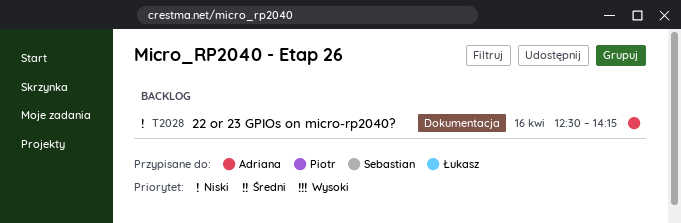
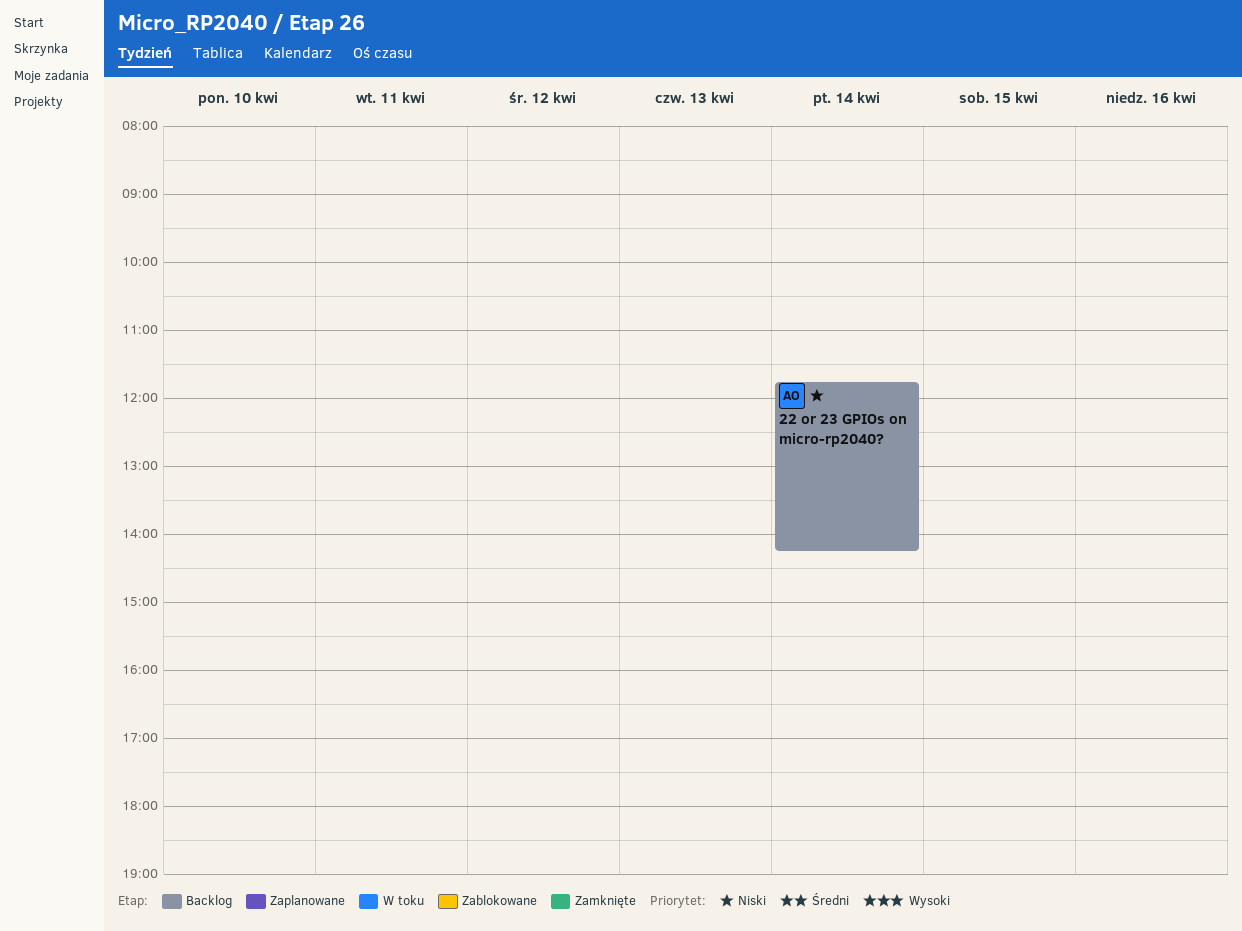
22 or 23 GPIOs on micro-rp2040?, day: Apr 16 -> Apr 14
22 or 23 GPIOs on micro-rp2040?, begins: 12:30 -> 11:45

